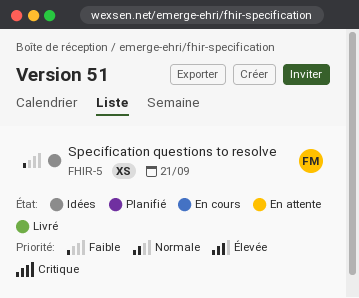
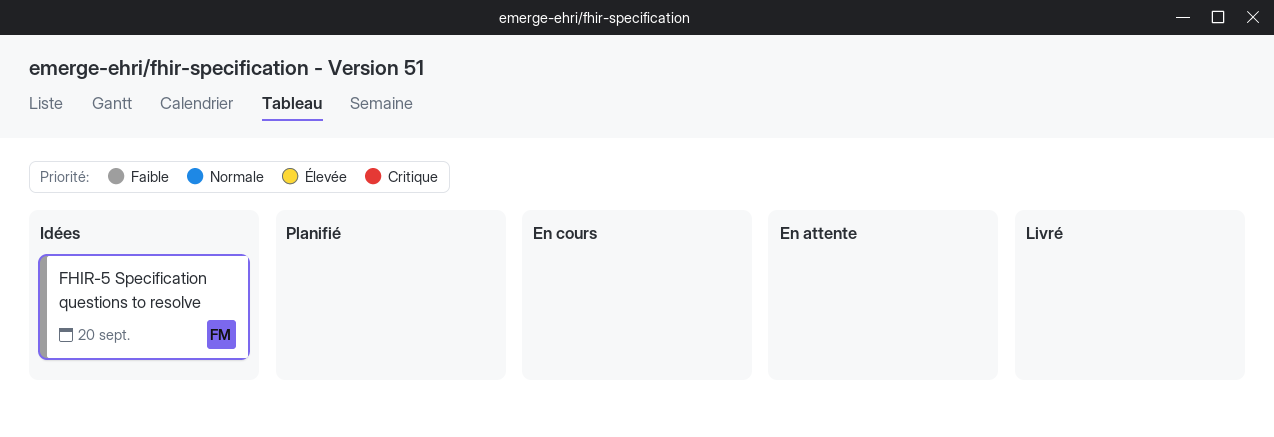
FHIR-5, due: Sep 21 -> Sep 20

